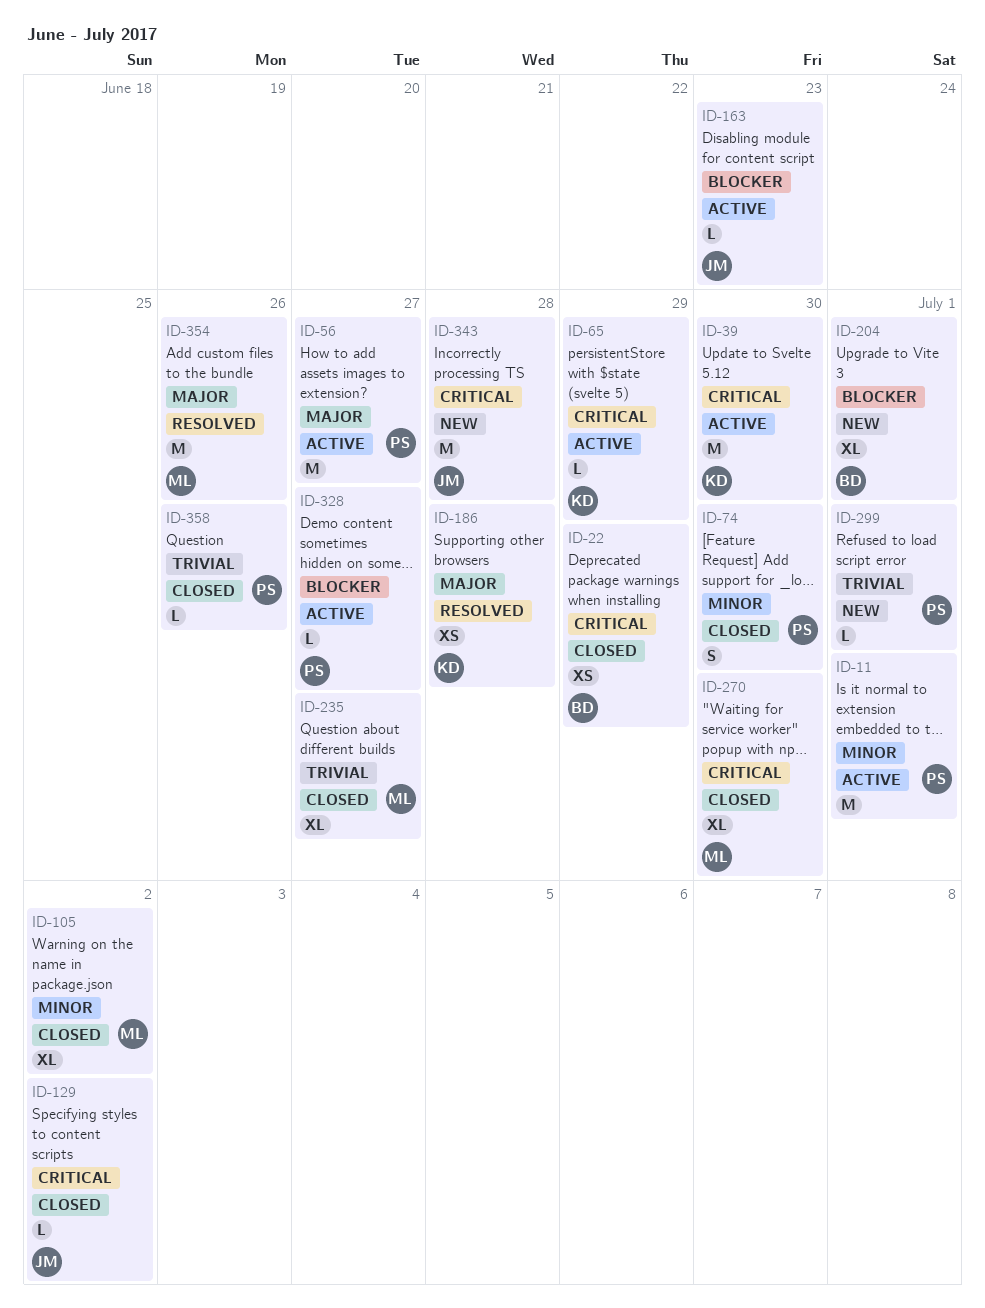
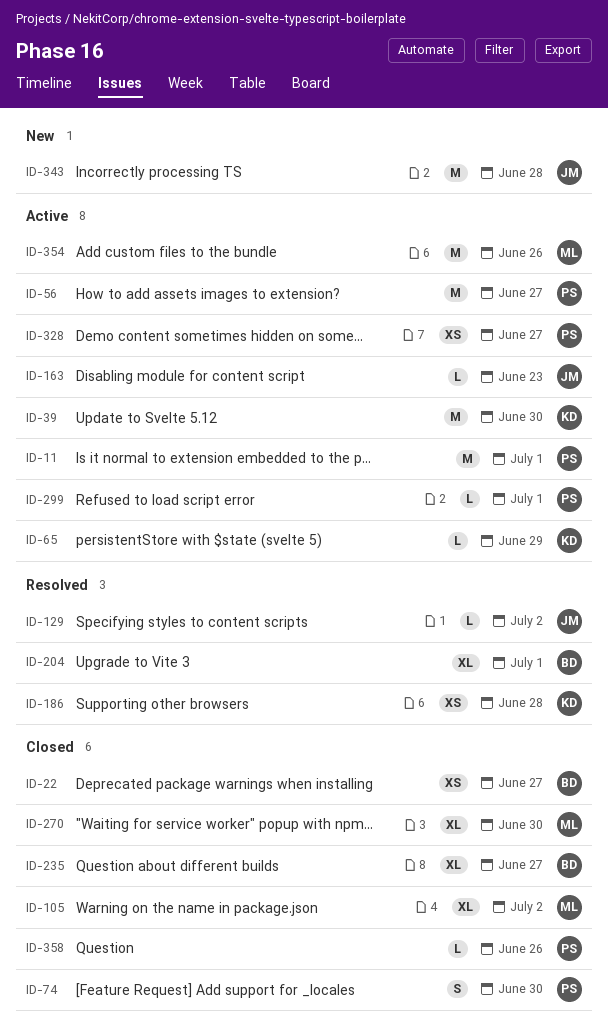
ID-22, due: Jun 29 -> Jun 27
ID-129, status: Closed -> Resolved
ID-204, status: New -> Resolved
ID-235, owner: ML -> BD
ID-299, status: New -> Active
ID-328, estimate: L -> XS
ID-354, status: Resolved -> Active

